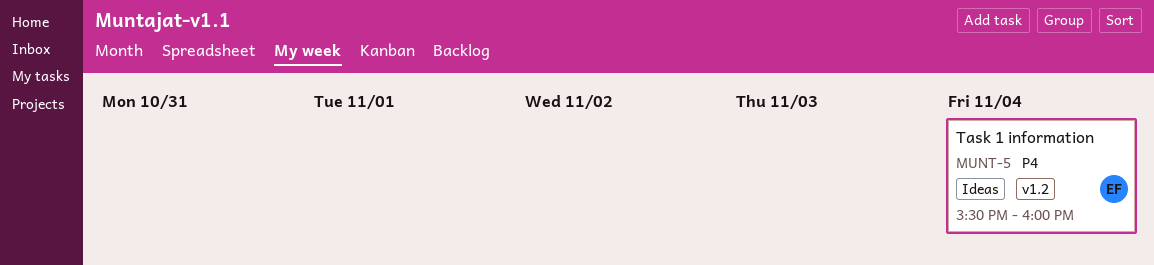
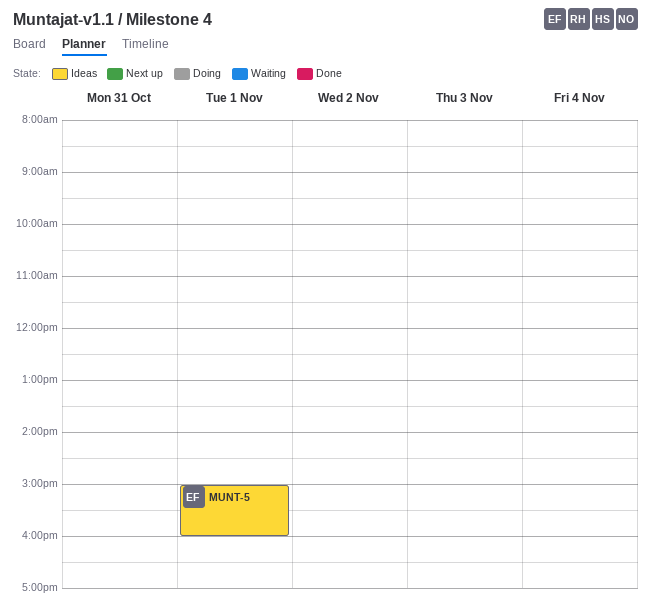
MUNT-5, day: Nov 4 -> Nov 1
MUNT-5, begins: 15:30 -> 15:00

